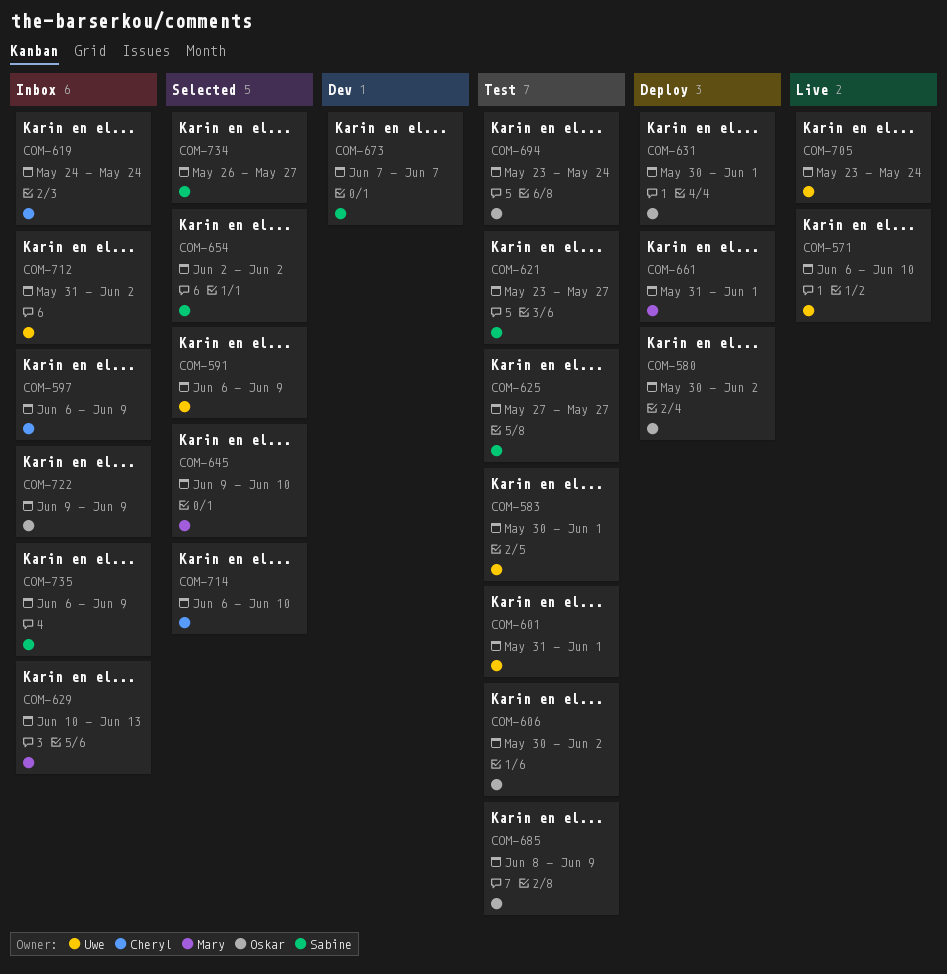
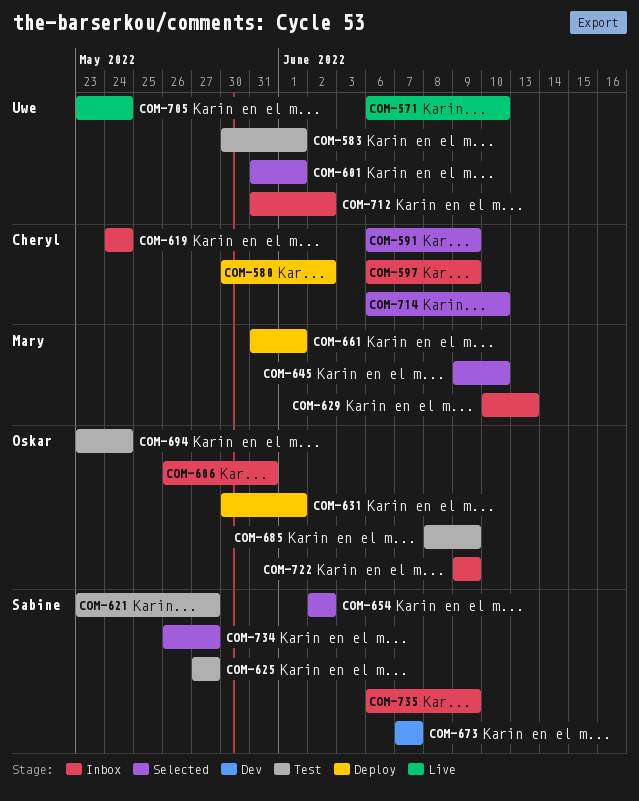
COM-580, owner: Oskar -> Cheryl
COM-591, owner: Uwe -> Cheryl
COM-601, status: Test -> Selected
COM-606, status: Test -> Inbox
COM-606, start: May 30 -> May 26
COM-606, due: Jun 2 -> May 31

